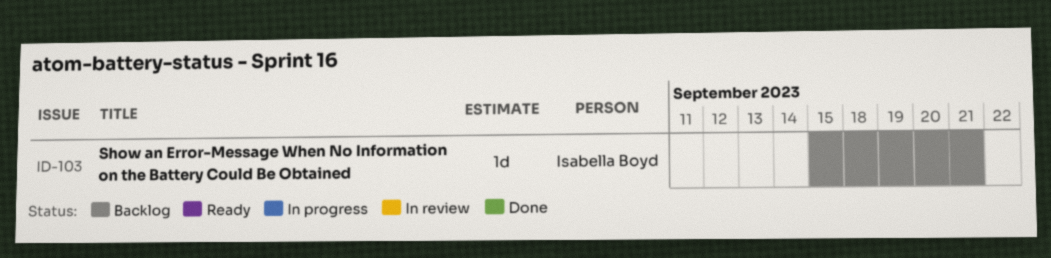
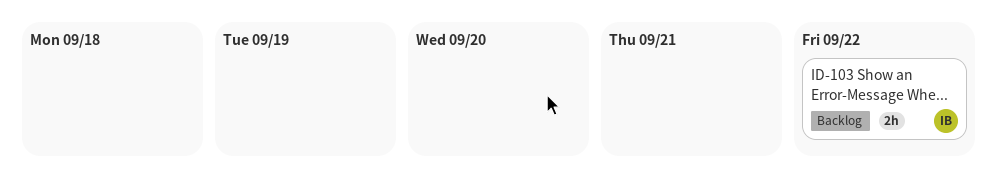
ID-103, estimate: 1d -> 2h
ID-103, due: Sep 21 -> Sep 22

